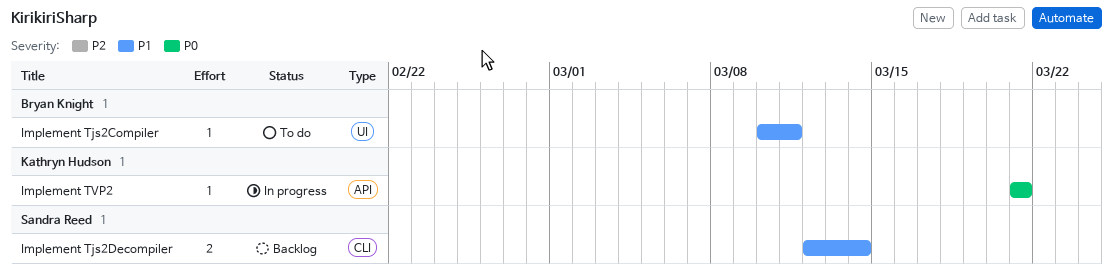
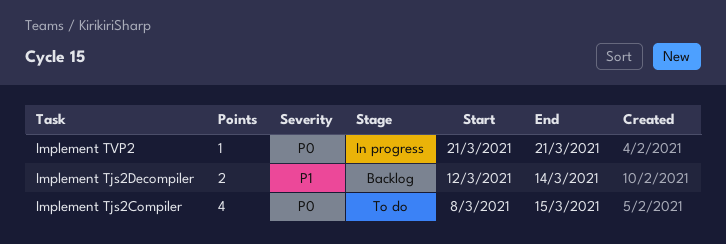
Implement Tjs2Compiler, priority: P1 -> P0
Implement Tjs2Compiler, estimate: 1 -> 4
Implement Tjs2Compiler, start: Mar 10 -> Mar 8
Implement Tjs2Compiler, due: Mar 11 -> Mar 15

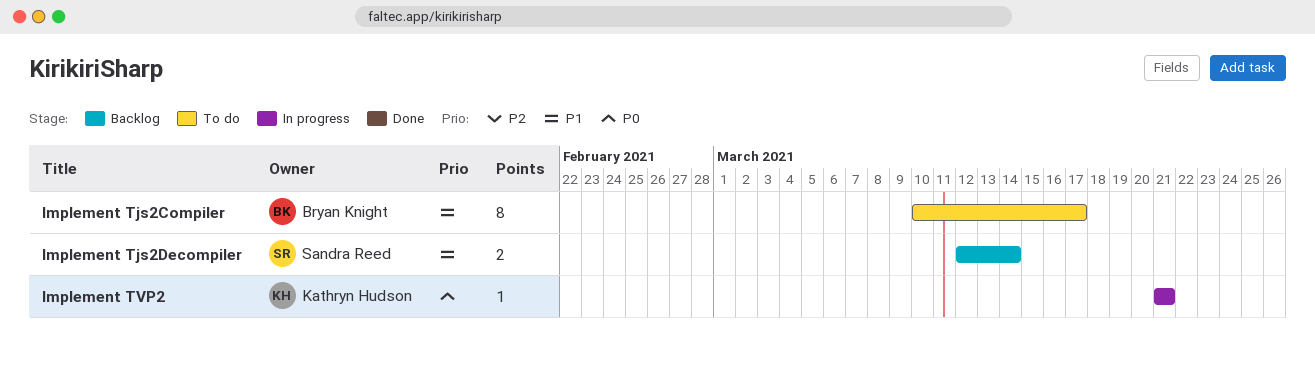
Implement Tjs2Compiler, priority: P0 -> P1
Implement Tjs2Compiler, estimate: 4 -> 8
Implement Tjs2Compiler, start: Mar 8 -> Mar 10
Implement Tjs2Compiler, due: Mar 15 -> Mar 17

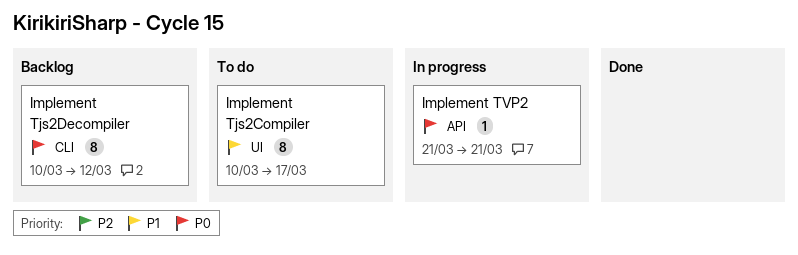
Implement Tjs2Decompiler, priority: P1 -> P0
Implement Tjs2Decompiler, estimate: 2 -> 8
Implement Tjs2Decompiler, start: Mar 12 -> Mar 10
Implement Tjs2Decompiler, due: Mar 14 -> Mar 12

